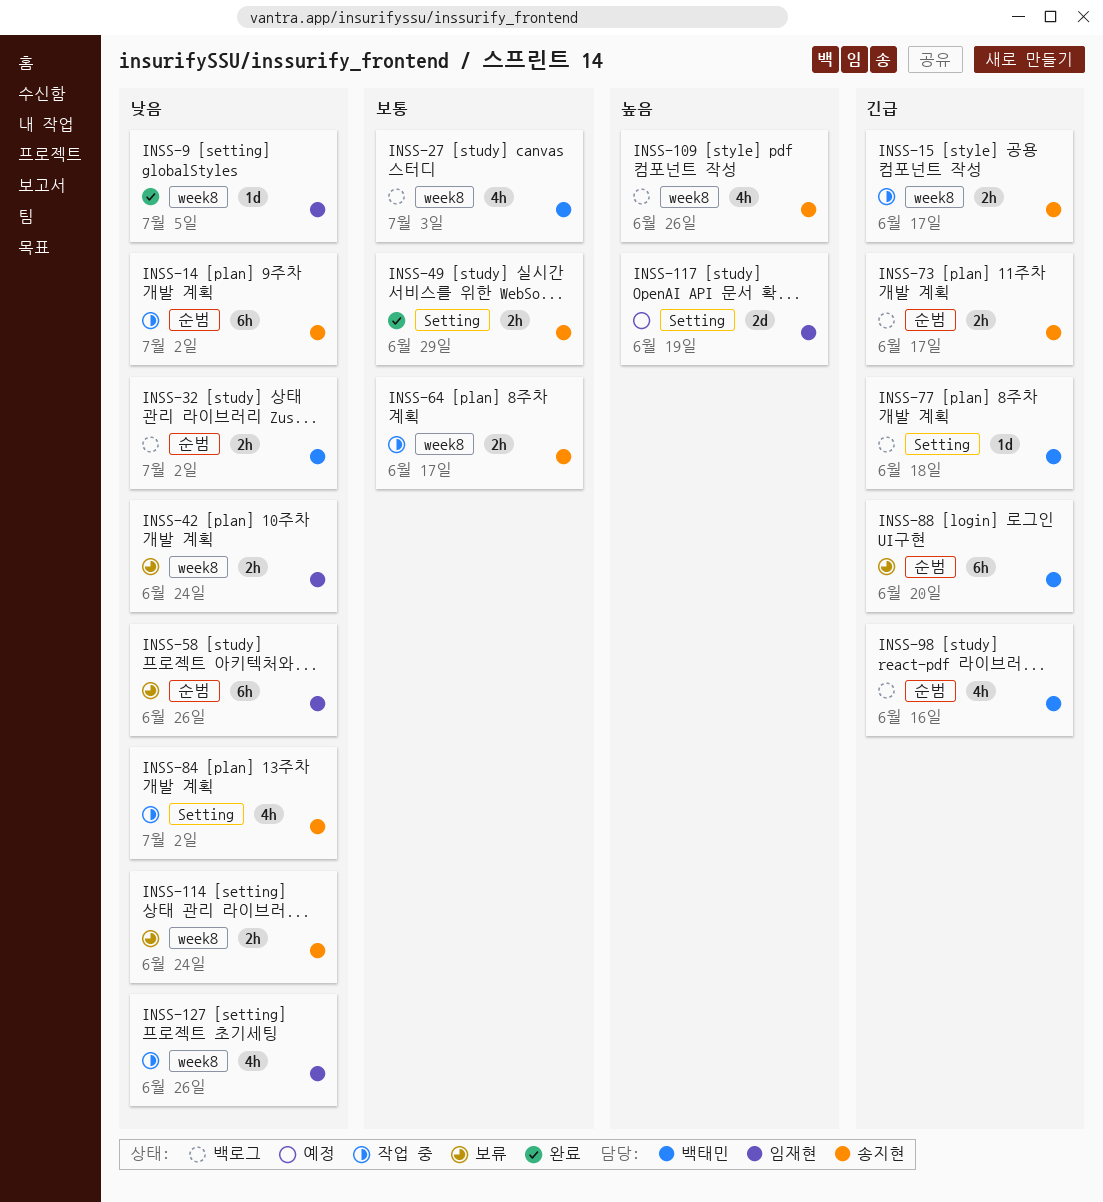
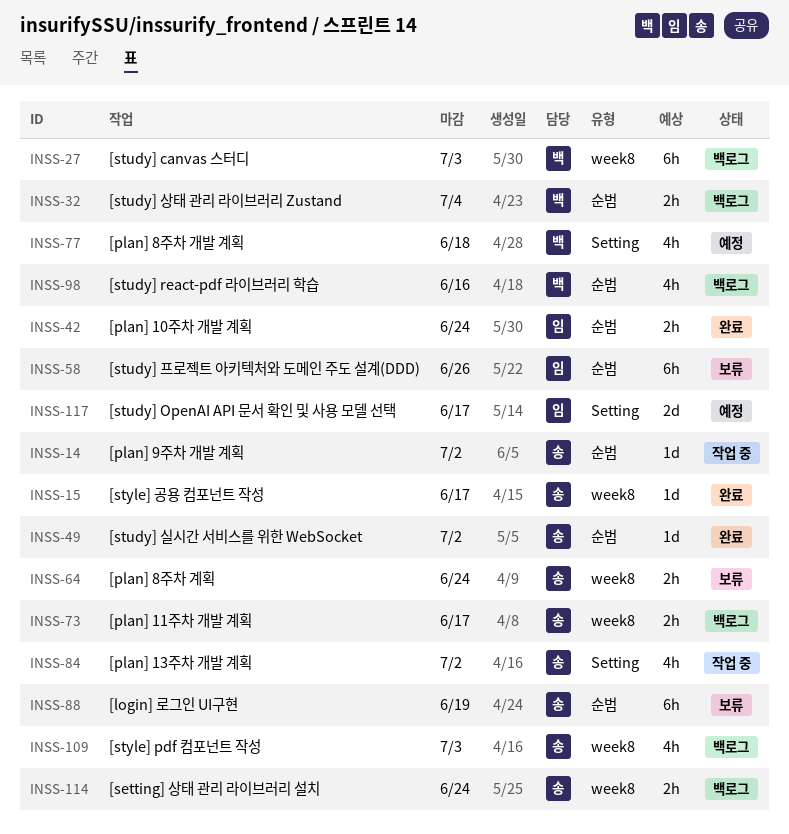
INSS-9: present -> none
INSS-14, estimate: 6h -> 1d
INSS-15, status: 작업 중 -> 완료
INSS-15, estimate: 2h -> 1d
INSS-27, estimate: 4h -> 6h
INSS-32, due: Jul 2 -> Jul 4
INSS-42, status: 보류 -> 완료
INSS-42, label: week8 -> 순범
INSS-49, label: Setting -> 순범
INSS-49, estimate: 2h -> 1d
INSS-49, due: Jun 29 -> Jul 2
INSS-64, status: 작업 중 -> 보류
INSS-64, due: Jun 17 -> Jun 24
INSS-73, label: 순범 -> week8
INSS-77, status: 백로그 -> 예정
INSS-77, estimate: 1d -> 4h
INSS-88, owner: 백태민 -> 송지현
INSS-88, due: Jun 20 -> Jun 19
INSS-109, due: Jun 26 -> Jul 3
INSS-114, status: 보류 -> 백로그
INSS-117, due: Jun 19 -> Jun 17
INSS-127: present -> none

